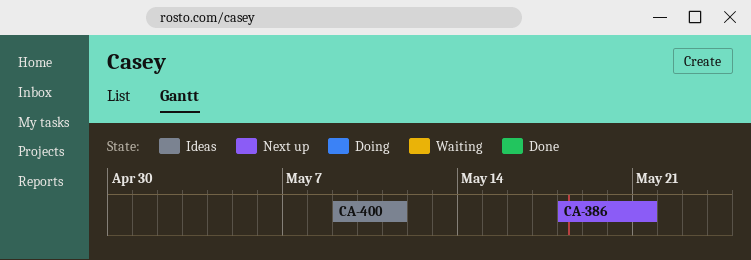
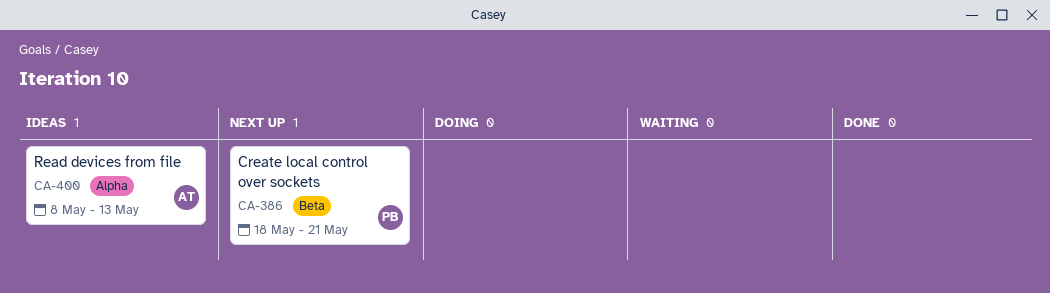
CA-400, start: May 9 -> May 8
CA-400, due: May 11 -> May 13

